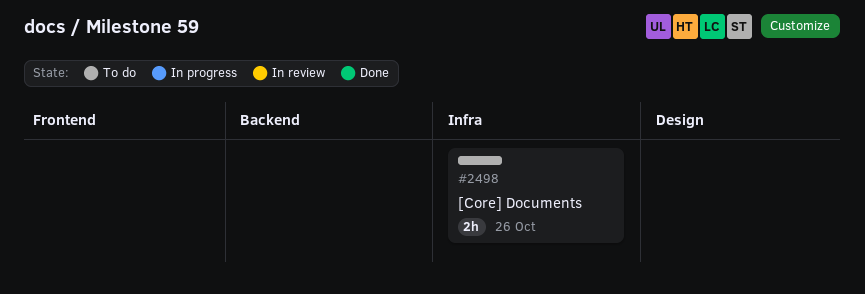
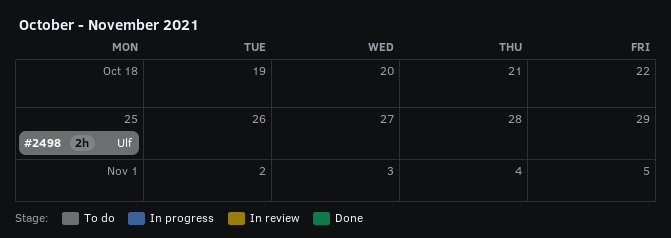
#2498, due: Oct 26 -> Oct 25

